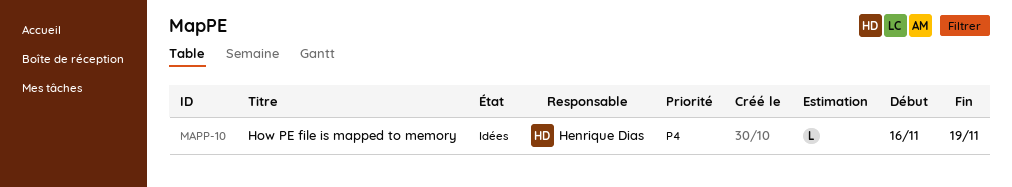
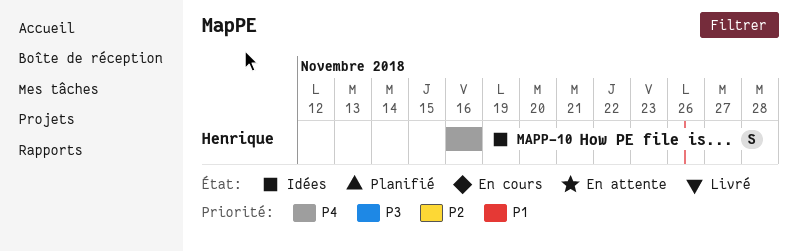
MAPP-10, estimate: L -> S
MAPP-10, due: Nov 19 -> Nov 16

